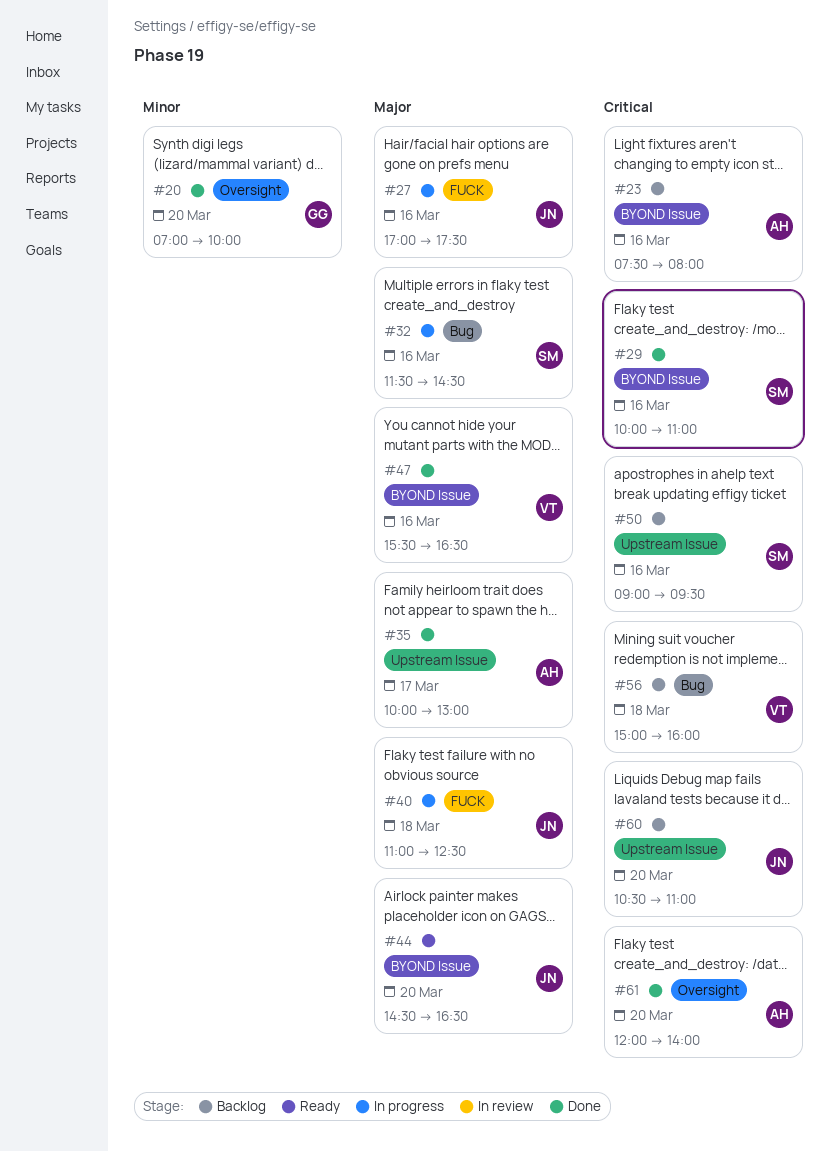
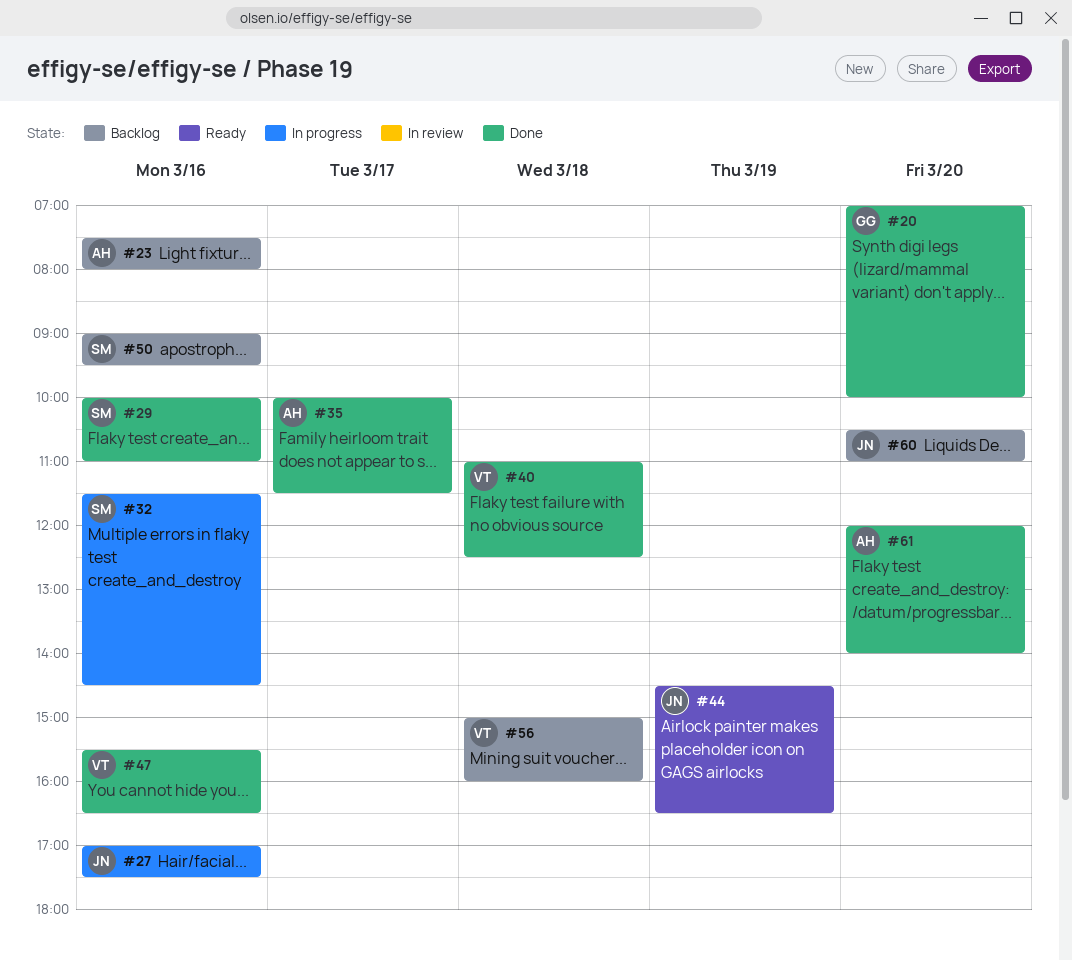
#35, ends: 13:00 -> 11:30
#40, status: In progress -> Done
#40, owner: JN -> VT
#44, day: Mar 20 -> Mar 19

